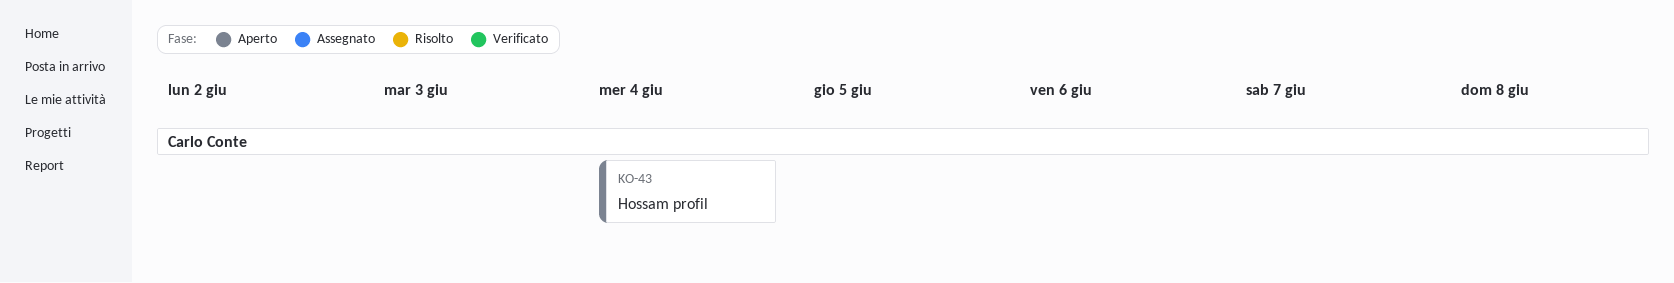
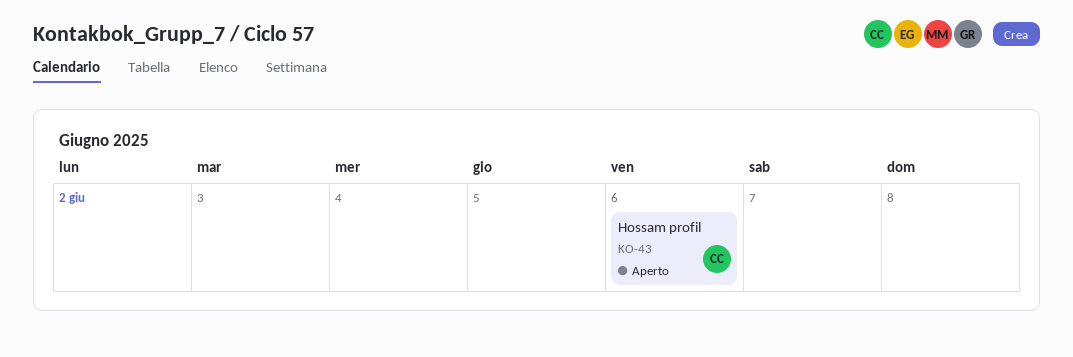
KO-43, due: Jun 4 -> Jun 6

